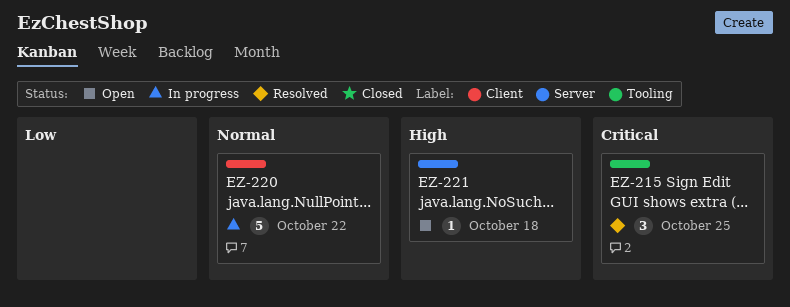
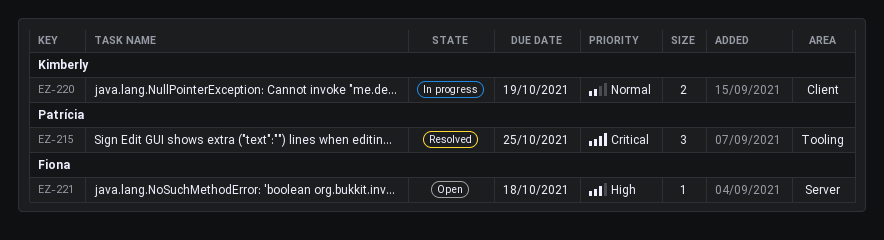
EZ-220, estimate: 5 -> 2
EZ-220, due: Oct 22 -> Oct 19

